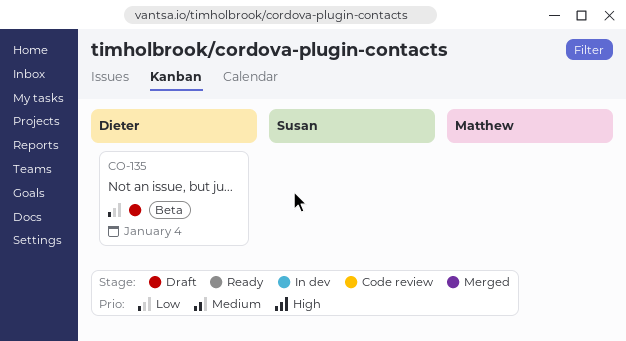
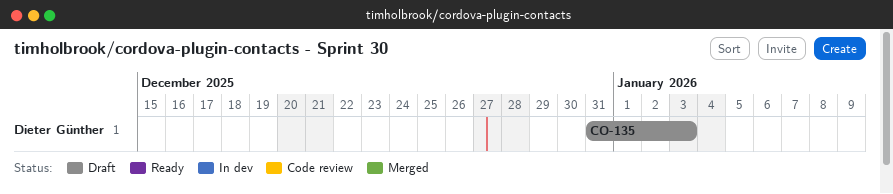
CO-135, due: Jan 4 -> Jan 3

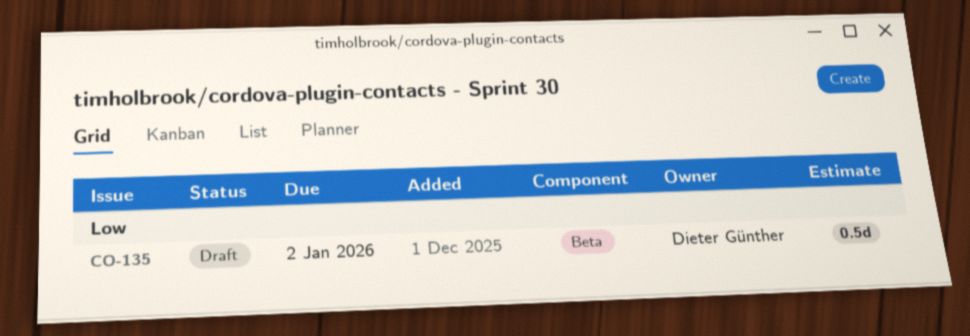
CO-135, due: Jan 3 -> Jan 2

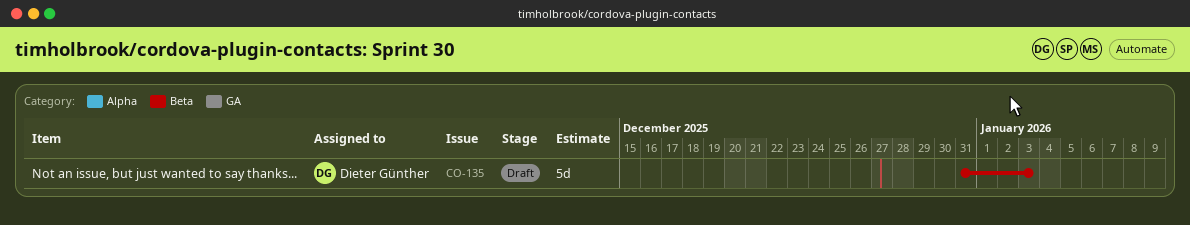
CO-135, estimate: 0.5d -> 5d
CO-135, due: Jan 2 -> Jan 3

